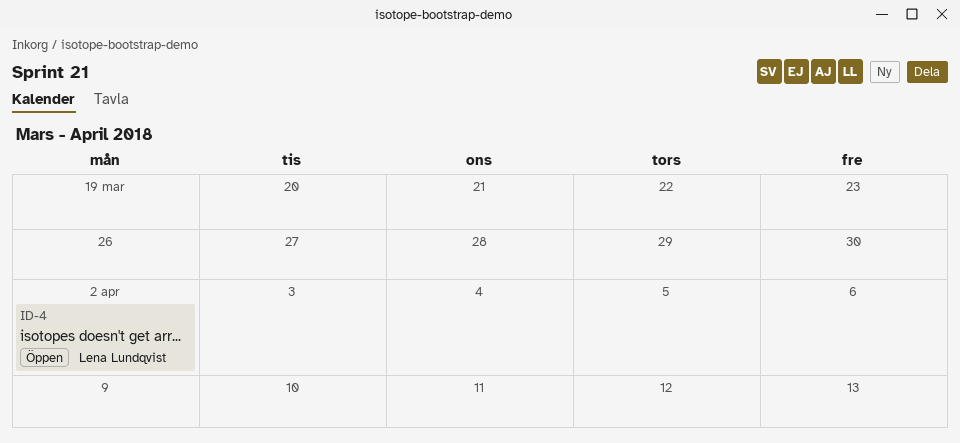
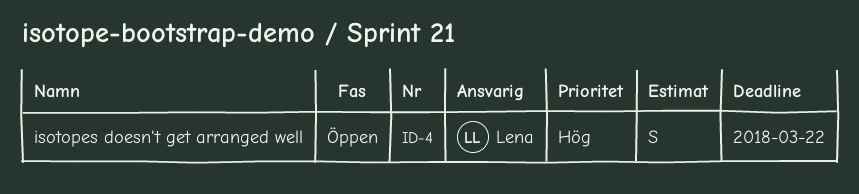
ID-4, due: Apr 2 -> Mar 22

